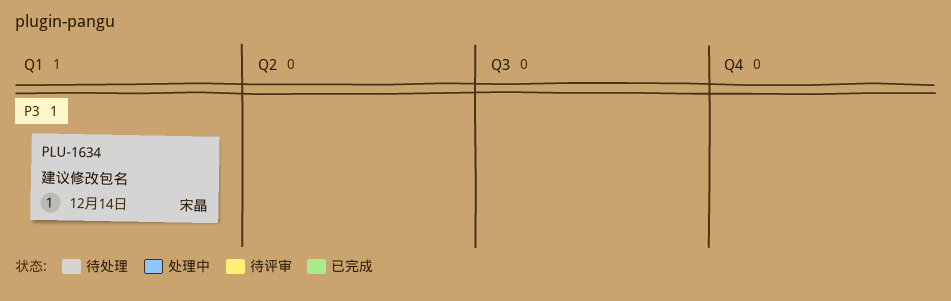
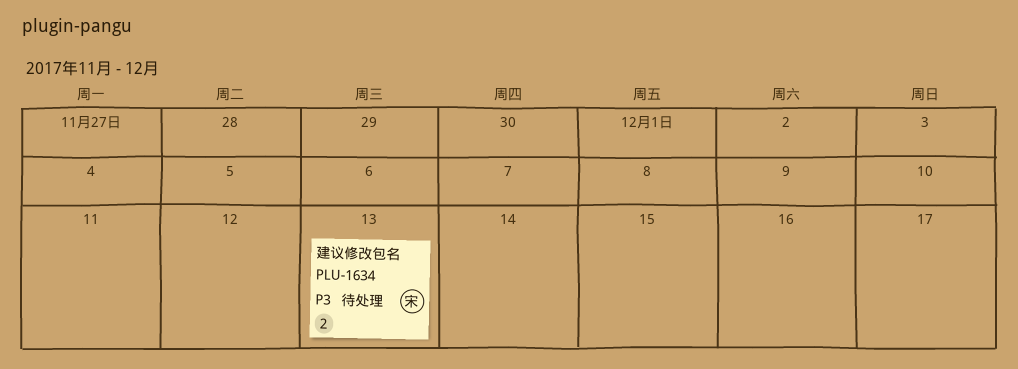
PLU-1634, estimate: 1 -> 2
PLU-1634, due: Dec 14 -> Dec 13

